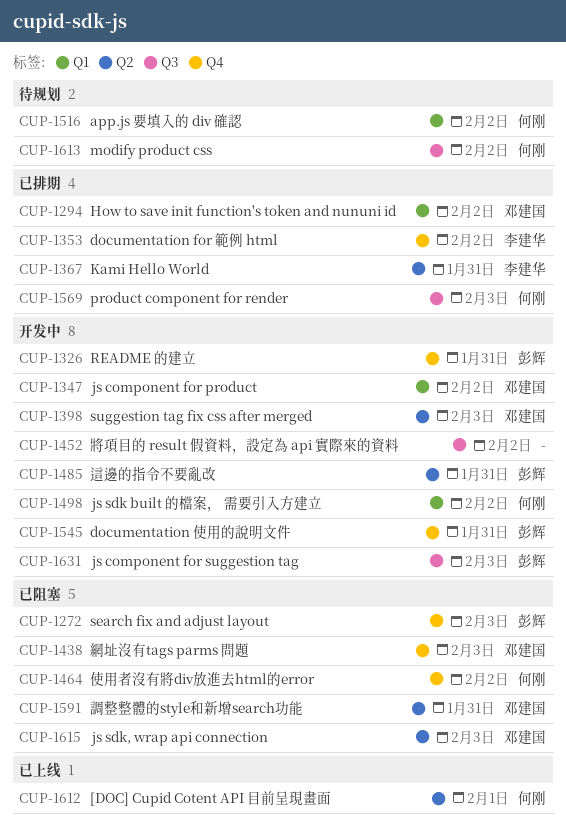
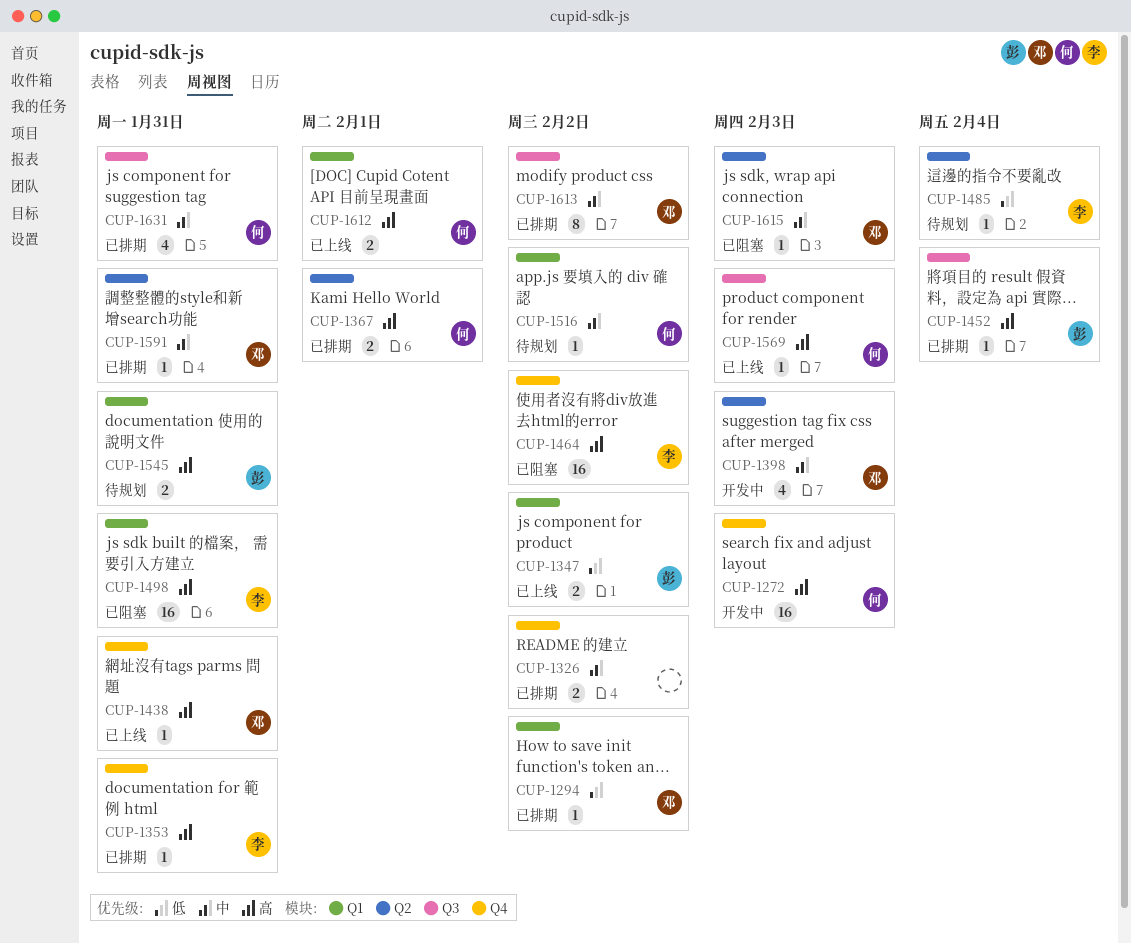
CUP-1272, status: 已阻塞 -> 开发中
CUP-1272, owner: 彭辉 -> 何刚
CUP-1326, status: 开发中 -> 已排期
CUP-1326, owner: 彭辉 -> none
CUP-1326, due: Jan 31 -> Feb 2
CUP-1347, status: 开发中 -> 已上线
CUP-1347, owner: 邓建国 -> 彭辉
CUP-1353, due: Feb 2 -> Jan 31
CUP-1367, owner: 李建华 -> 何刚
CUP-1367, due: Jan 31 -> Feb 1
CUP-1438, status: 已阻塞 -> 已上线
CUP-1438, due: Feb 3 -> Jan 31
CUP-1452, status: 开发中 -> 已排期
CUP-1452, owner: none -> 彭辉
CUP-1452, due: Feb 2 -> Feb 4
CUP-1464, owner: 何刚 -> 李建华
CUP-1485, status: 开发中 -> 待规划
CUP-1485, owner: 彭辉 -> 李建华
CUP-1485, due: Jan 31 -> Feb 4
CUP-1498, status: 开发中 -> 已阻塞
CUP-1498, owner: 何刚 -> 李建华
CUP-1498, due: Feb 2 -> Jan 31
CUP-1545, status: 开发中 -> 待规划
CUP-1545, label: Q4 -> Q1
CUP-1569, status: 已排期 -> 已上线
CUP-1591, status: 已阻塞 -> 已排期
CUP-1612, label: Q2 -> Q1
CUP-1613, status: 待规划 -> 已排期
CUP-1613, owner: 何刚 -> 邓建国
CUP-1631, status: 开发中 -> 已排期
CUP-1631, owner: 彭辉 -> 何刚
CUP-1631, due: Feb 3 -> Jan 31

